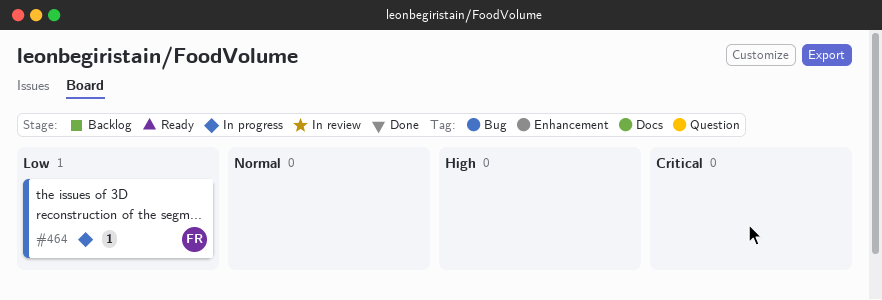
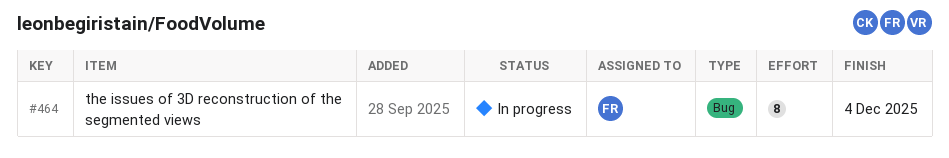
#464, estimate: 1 -> 8

